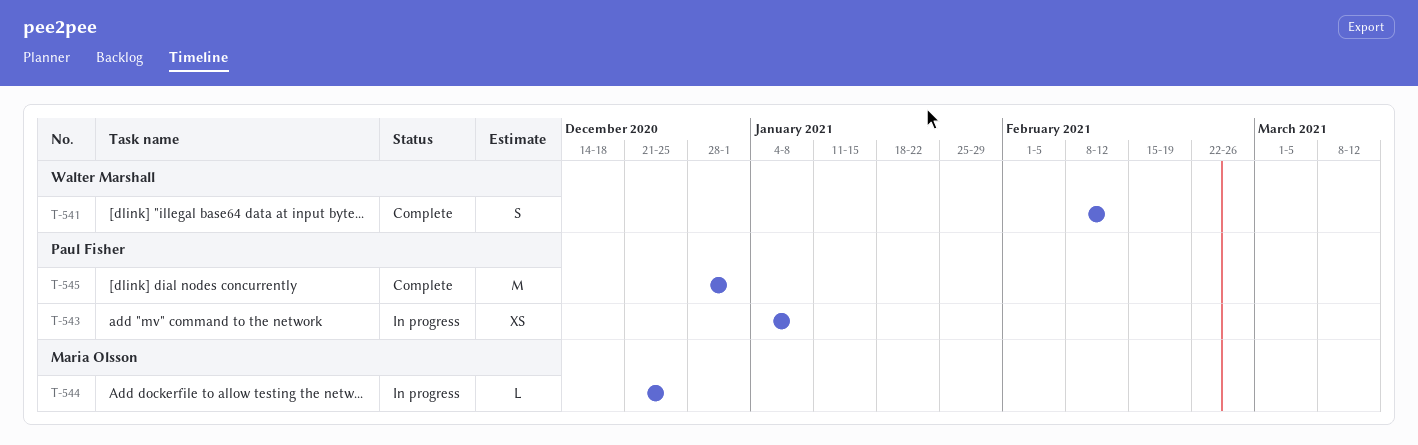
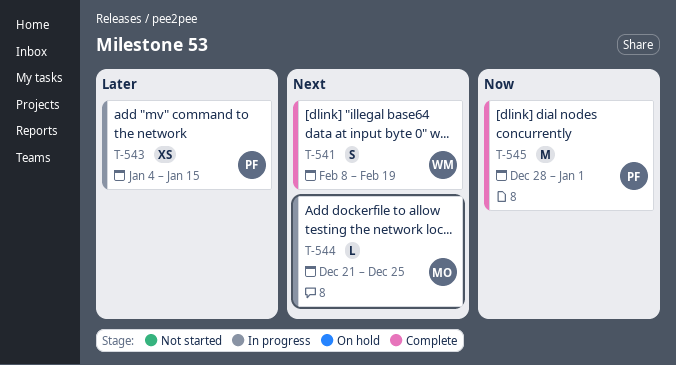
T-541, due: Feb 12 -> Feb 19
T-543, due: Jan 8 -> Jan 15

